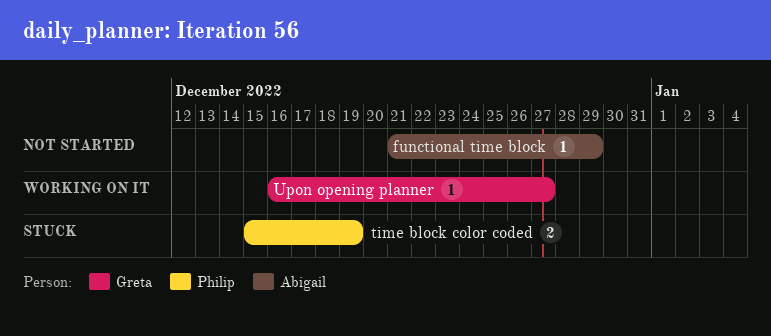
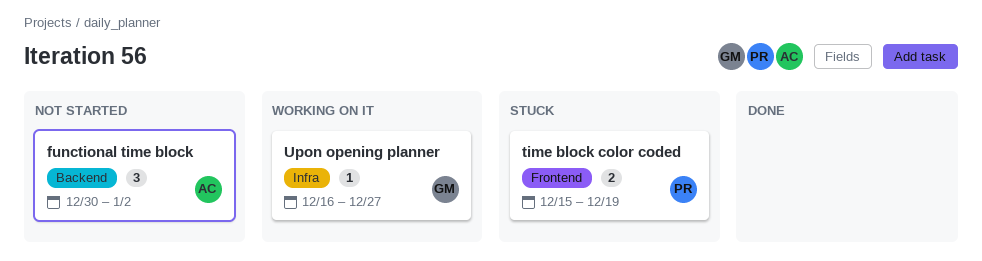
functional time block, estimate: 1 -> 3
functional time block, start: Dec 21 -> Dec 30
functional time block, due: Dec 29 -> Jan 2

